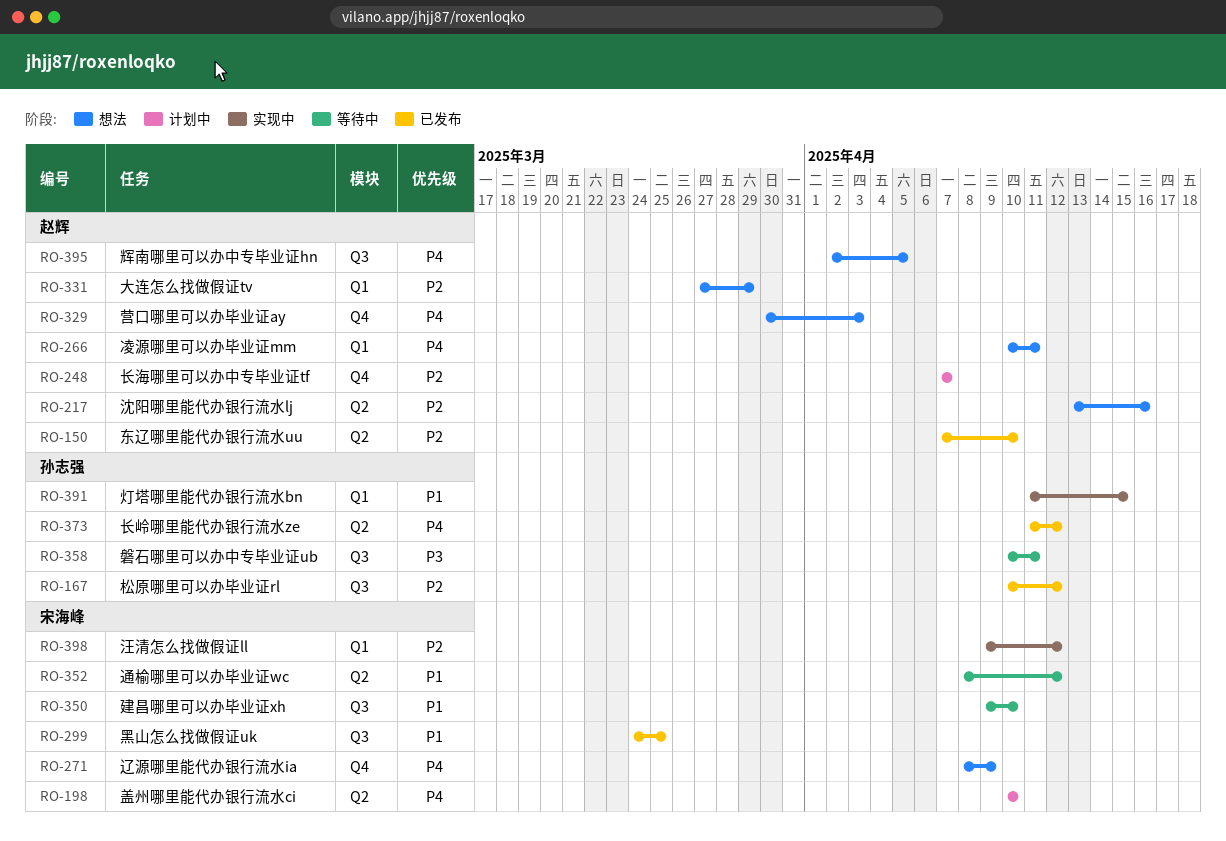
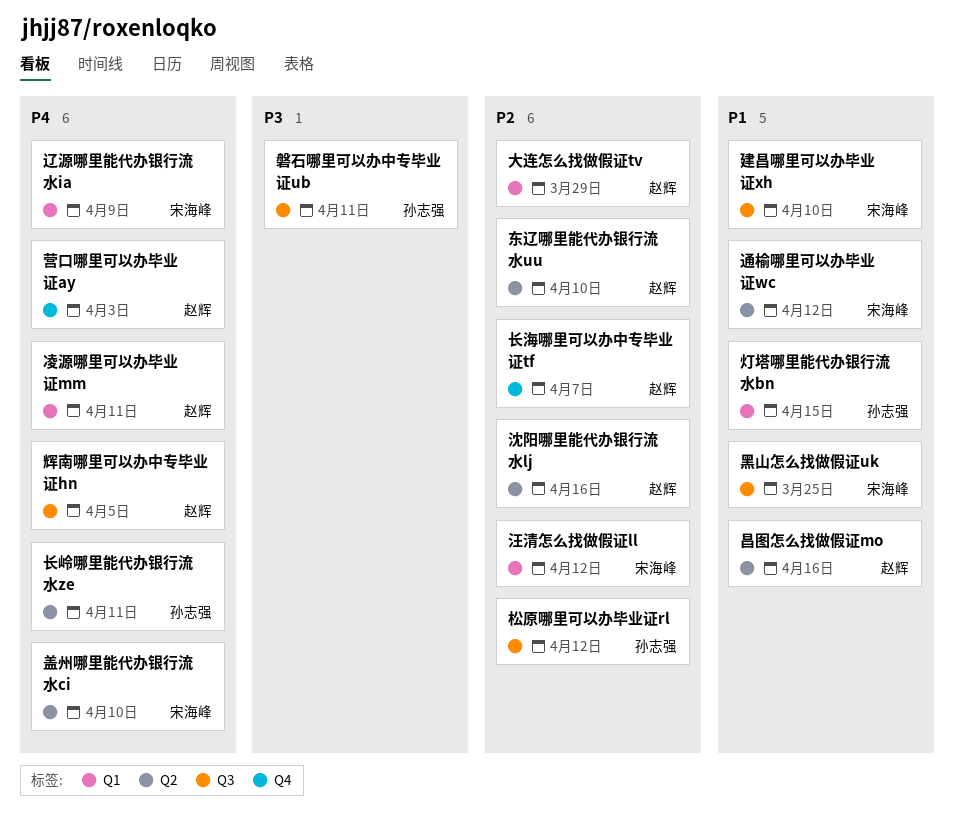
昌图怎么找做假证mo: none -> present
辽源哪里能代办银行流水ia, label: Q4 -> Q1
长岭哪里能代办银行流水ze, due: Apr 12 -> Apr 11

